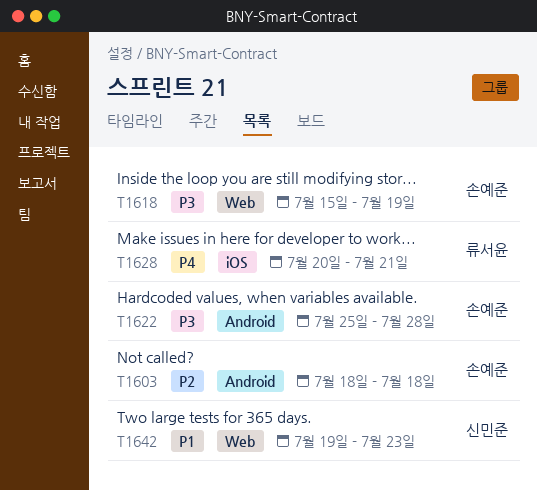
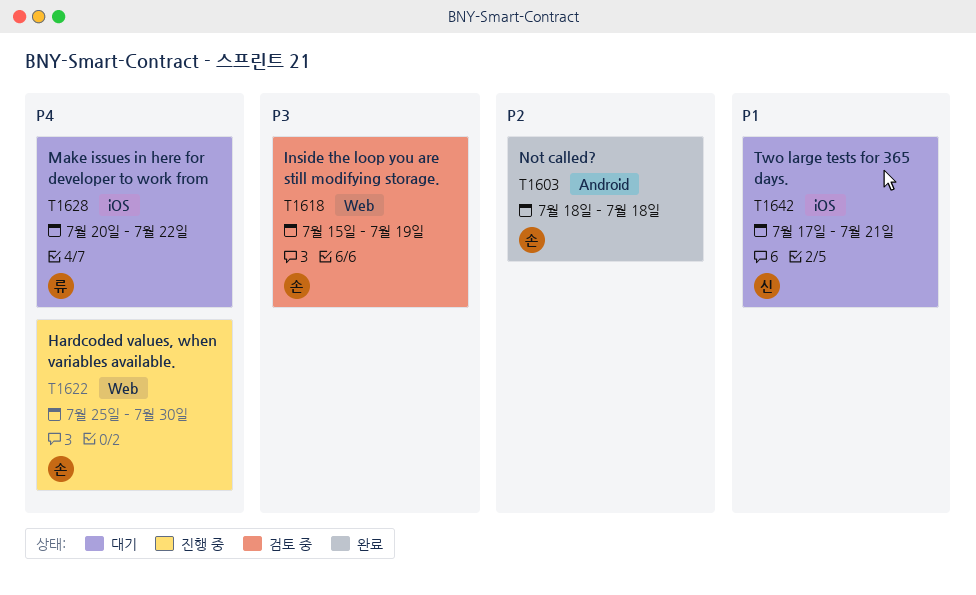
T1622, priority: P3 -> P4
T1622, label: Android -> Web
T1622, due: Jul 28 -> Jul 30
T1628, due: Jul 21 -> Jul 22
T1642, label: Web -> iOS
T1642, start: Jul 19 -> Jul 17
T1642, due: Jul 23 -> Jul 21

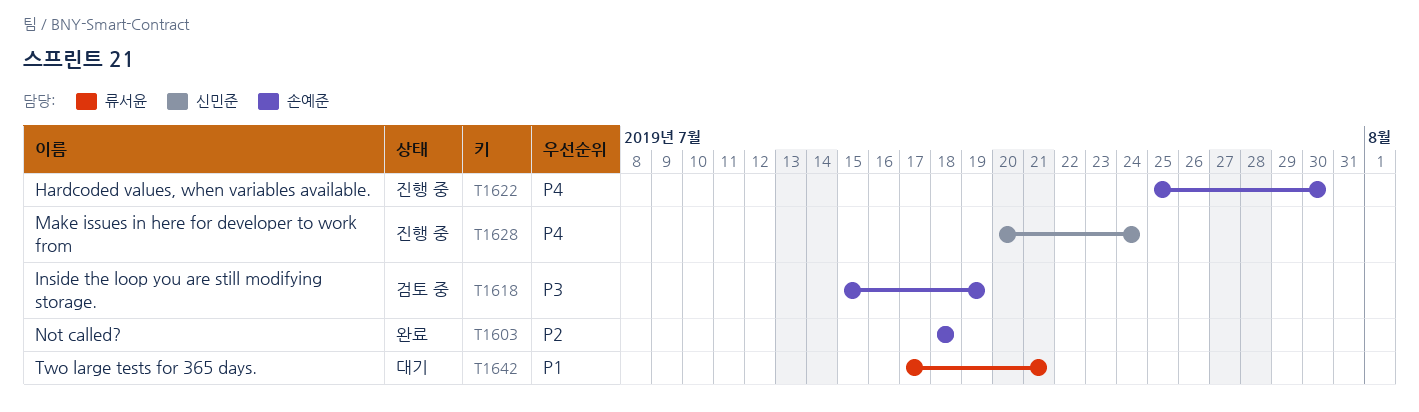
T1628, status: 대기 -> 진행 중
T1628, owner: 류서윤 -> 신민준
T1628, due: Jul 22 -> Jul 24
T1642, owner: 신민준 -> 류서윤

